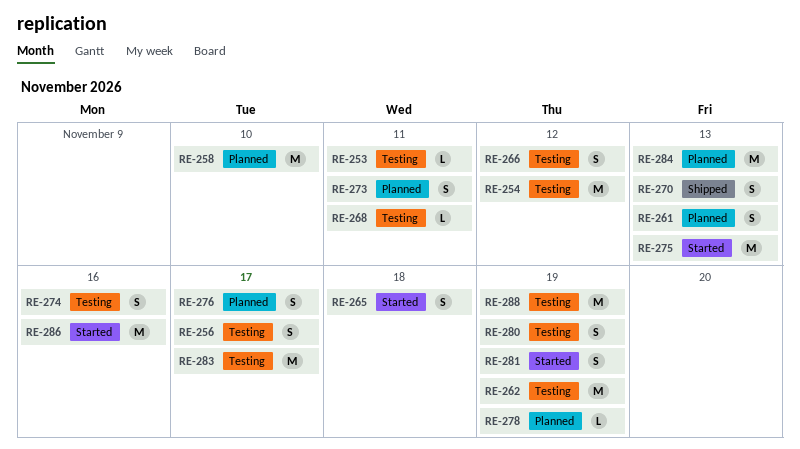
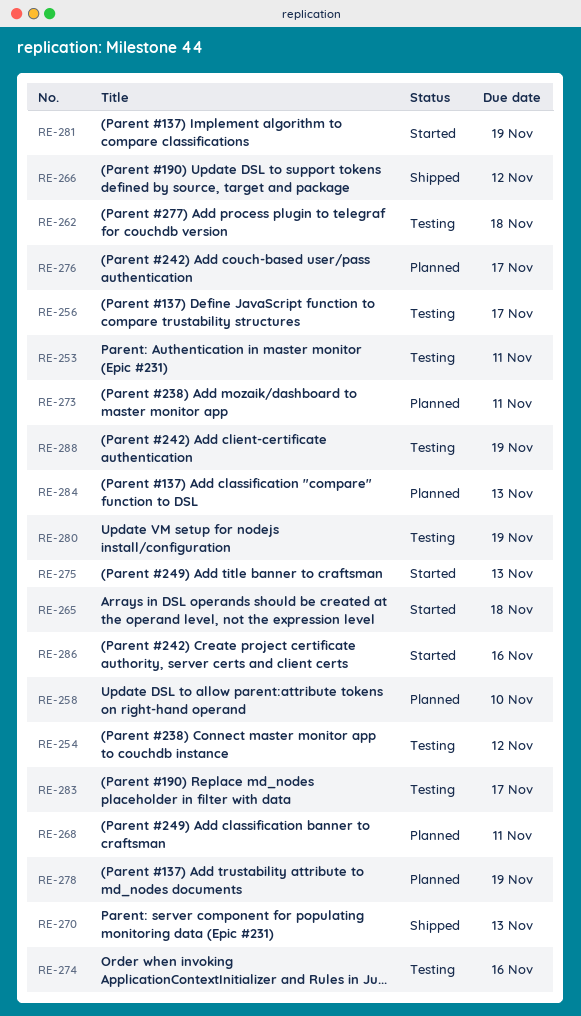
RE-261: present -> none
RE-262, due: Nov 19 -> Nov 18
RE-266, status: Testing -> Shipped
RE-268, status: Testing -> Planned

